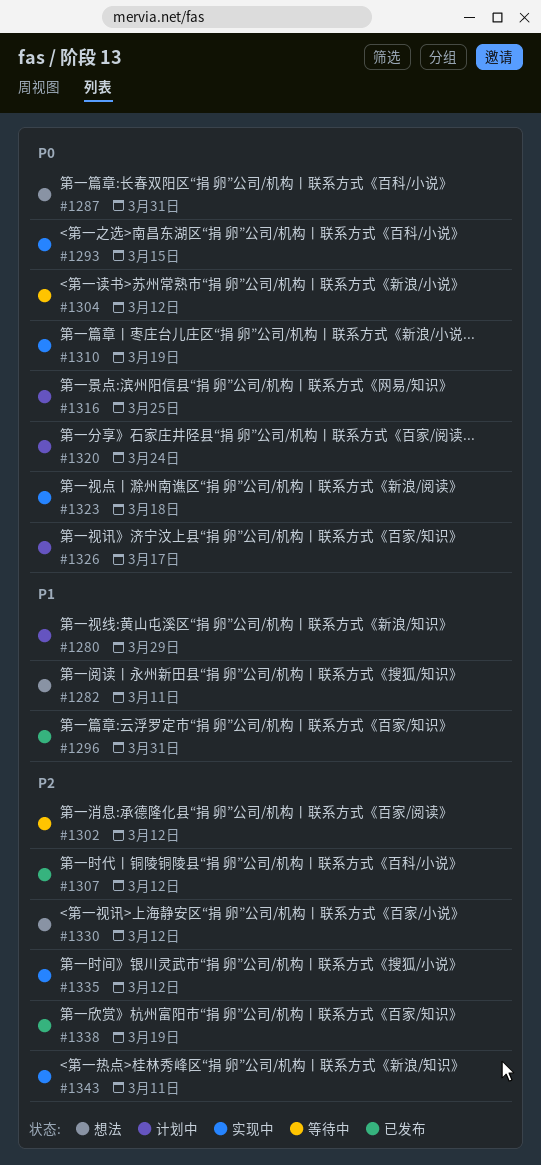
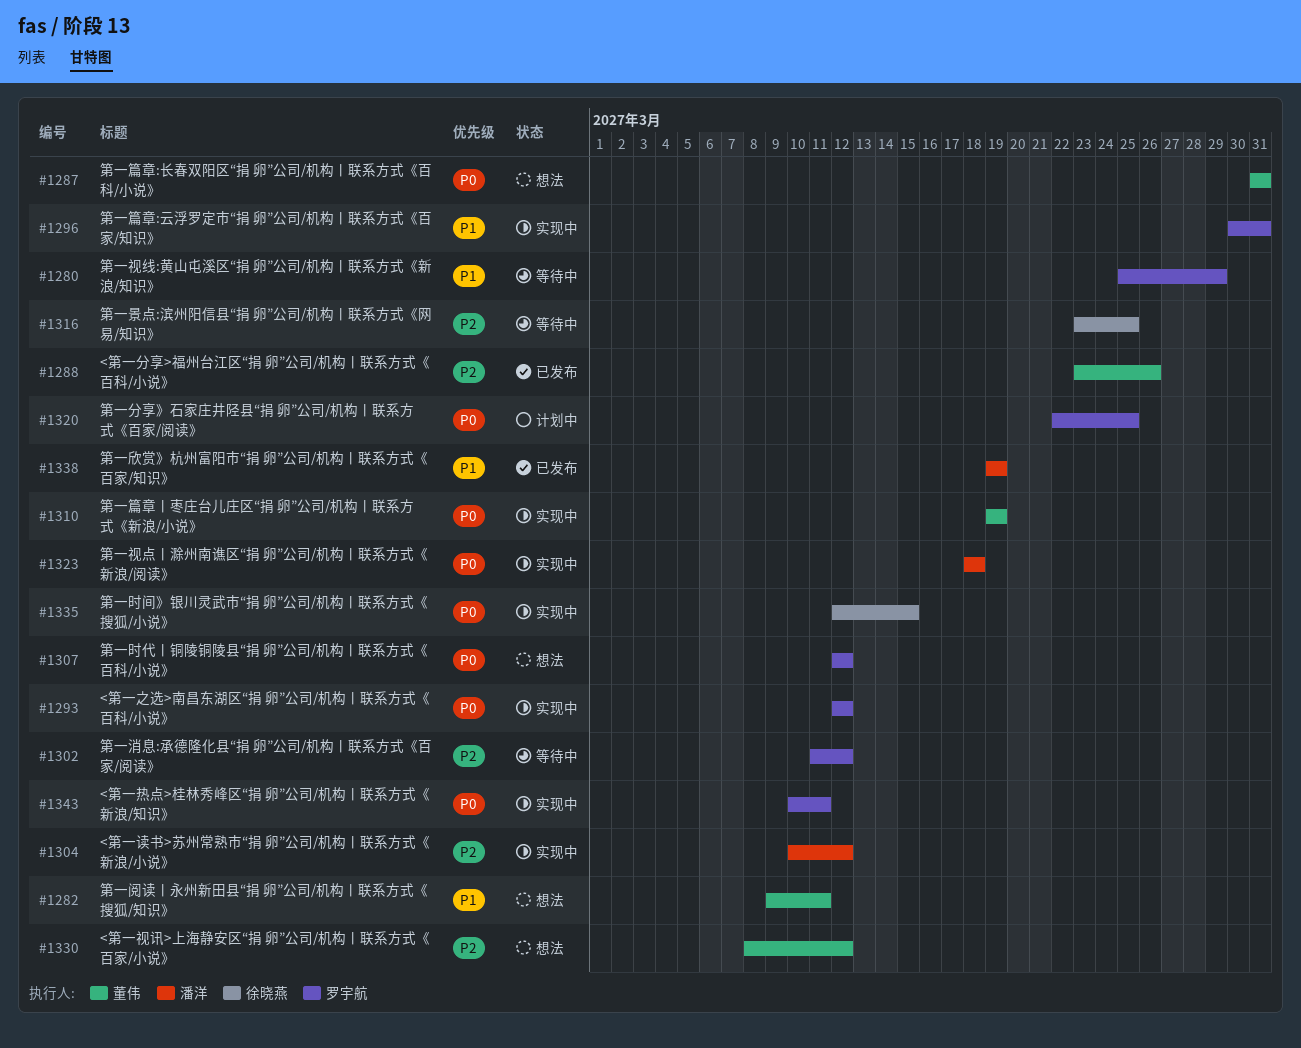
#1280, status: 计划中 -> 等待中
#1288: none -> present
#1293, due: Mar 15 -> Mar 12
#1296, status: 已发布 -> 实现中
#1304, status: 等待中 -> 实现中
#1304, priority: P0 -> P2
#1307, status: 已发布 -> 想法
#1307, priority: P2 -> P0
#1316, status: 计划中 -> 等待中
#1316, priority: P0 -> P2
#1320, due: Mar 24 -> Mar 25
#1326: present -> none
#1335, priority: P2 -> P0
#1335, due: Mar 12 -> Mar 15
#1338, priority: P2 -> P1
#1343, priority: P2 -> P0

